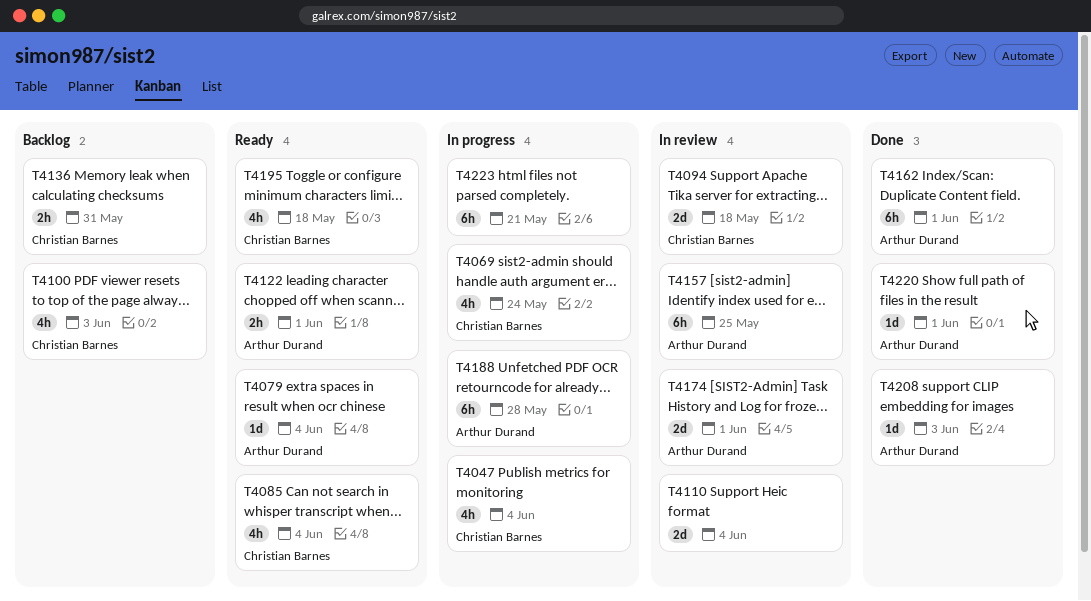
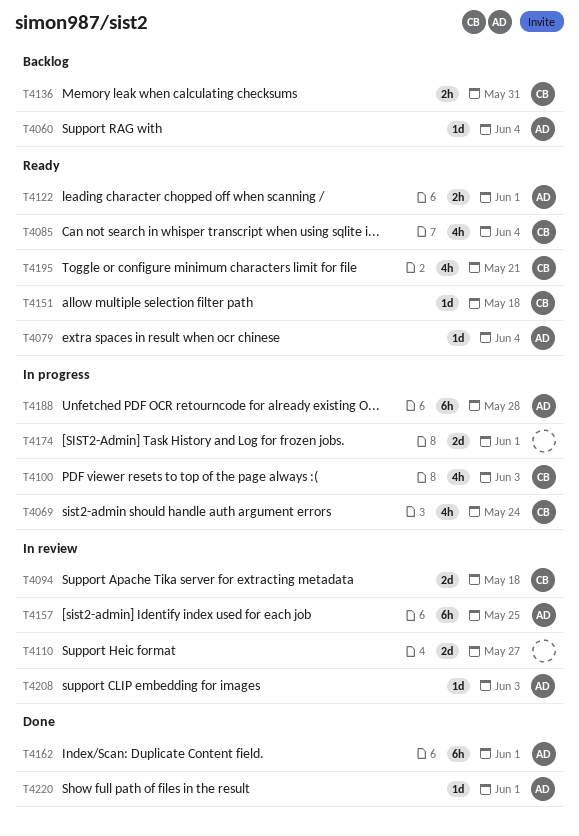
T4047: present -> none
T4060: none -> present
T4100, status: Backlog -> In progress
T4110, due: Jun 4 -> May 27
T4151: none -> present
T4174, status: In review -> In progress
T4174, owner: Arthur Durand -> none
T4195, due: May 18 -> May 21
T4208, status: Done -> In review
T4223: present -> none

